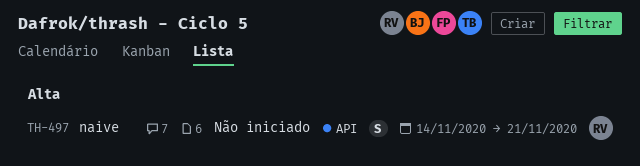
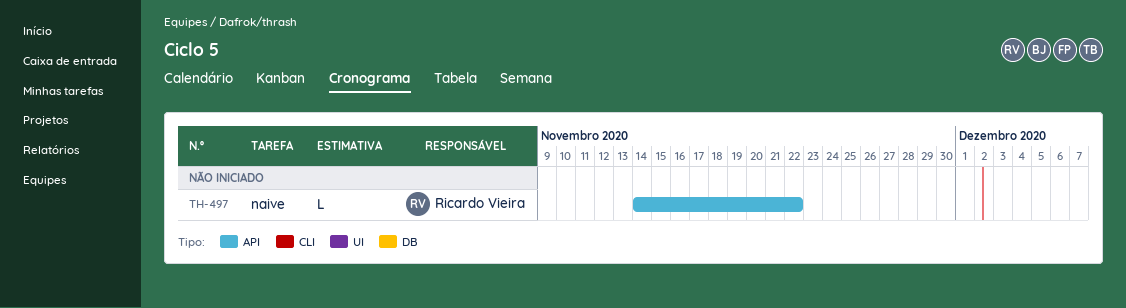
TH-497, estimate: S -> L
TH-497, due: Nov 21 -> Nov 22

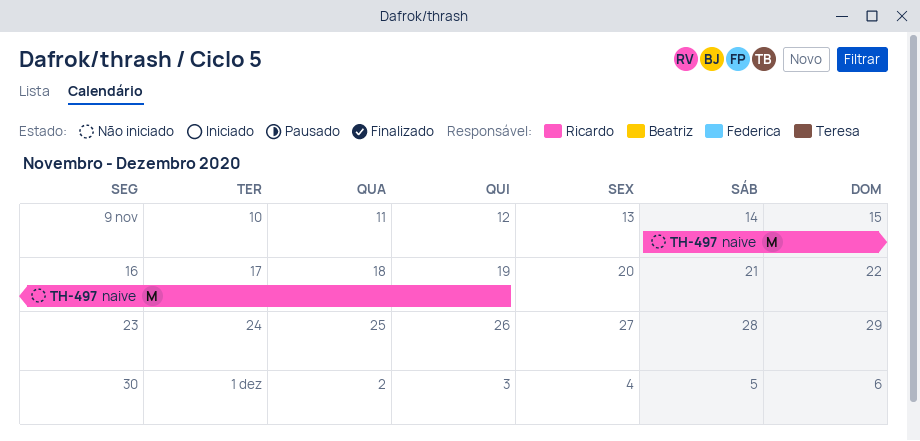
TH-497, estimate: L -> M
TH-497, due: Nov 22 -> Nov 19

